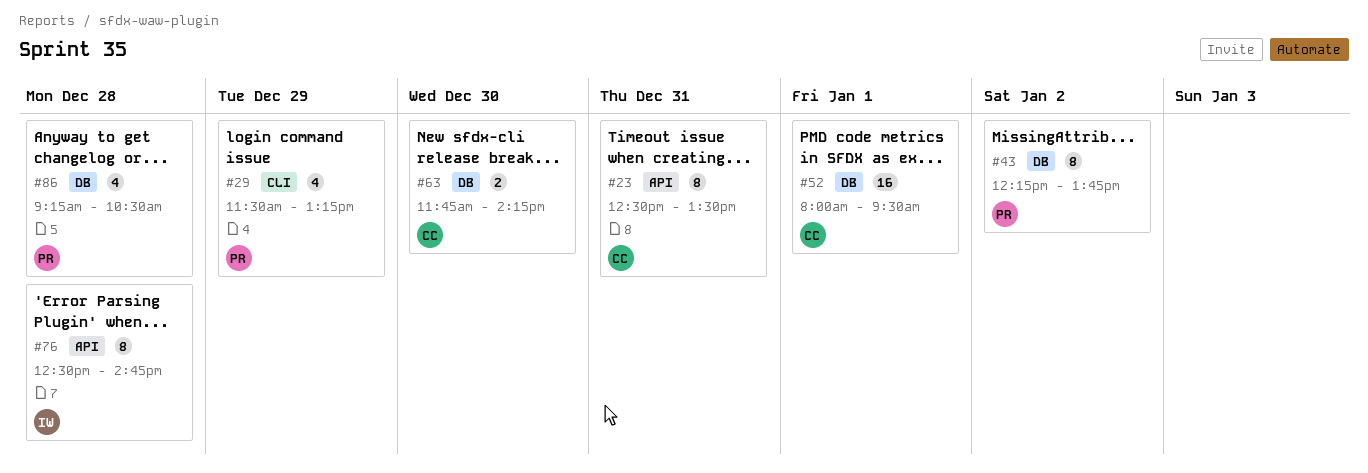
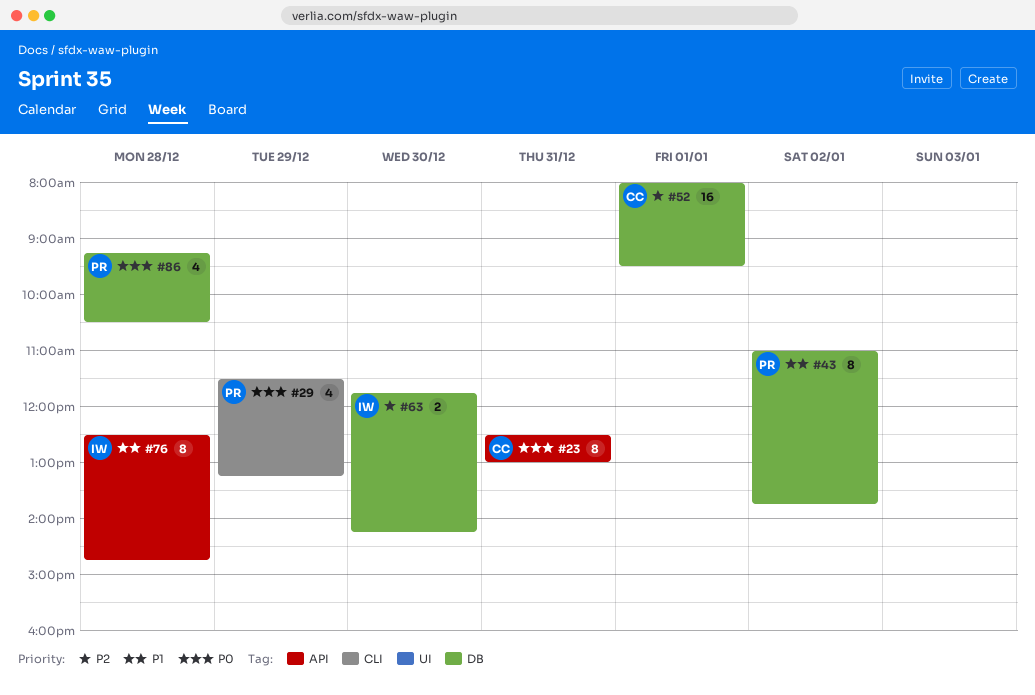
#23, ends: 13:30 -> 13:00
#43, begins: 12:15 -> 11:00
#63, owner: CC -> IW

